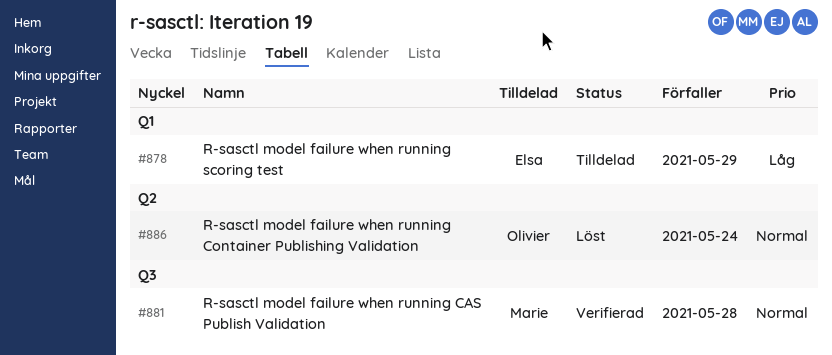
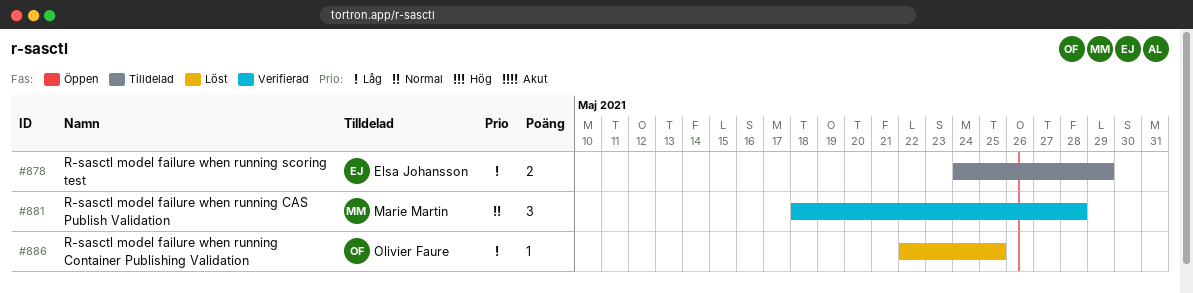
#886, priority: Normal -> Låg
#886, due: May 24 -> May 25

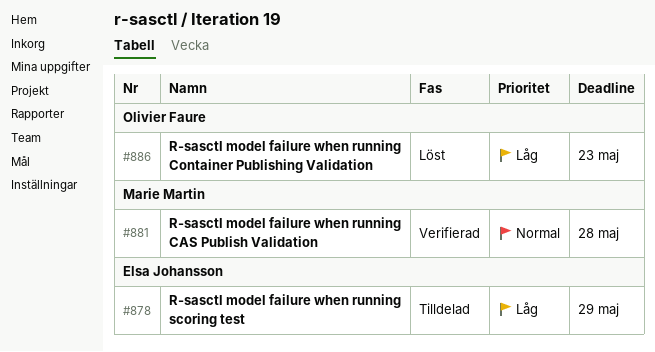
#886, due: May 25 -> May 23

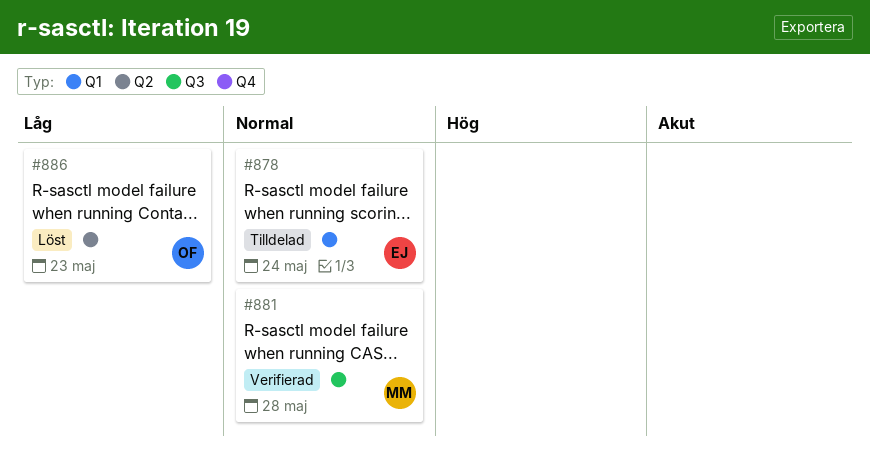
#878, priority: Låg -> Normal
#878, due: May 29 -> May 24

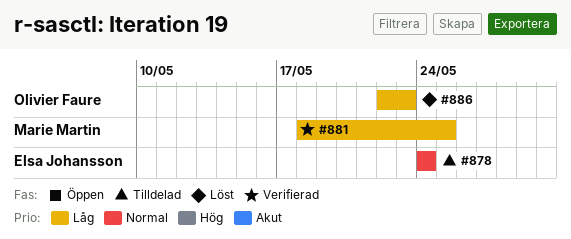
#881, priority: Normal -> Låg
#881, due: May 28 -> May 25

